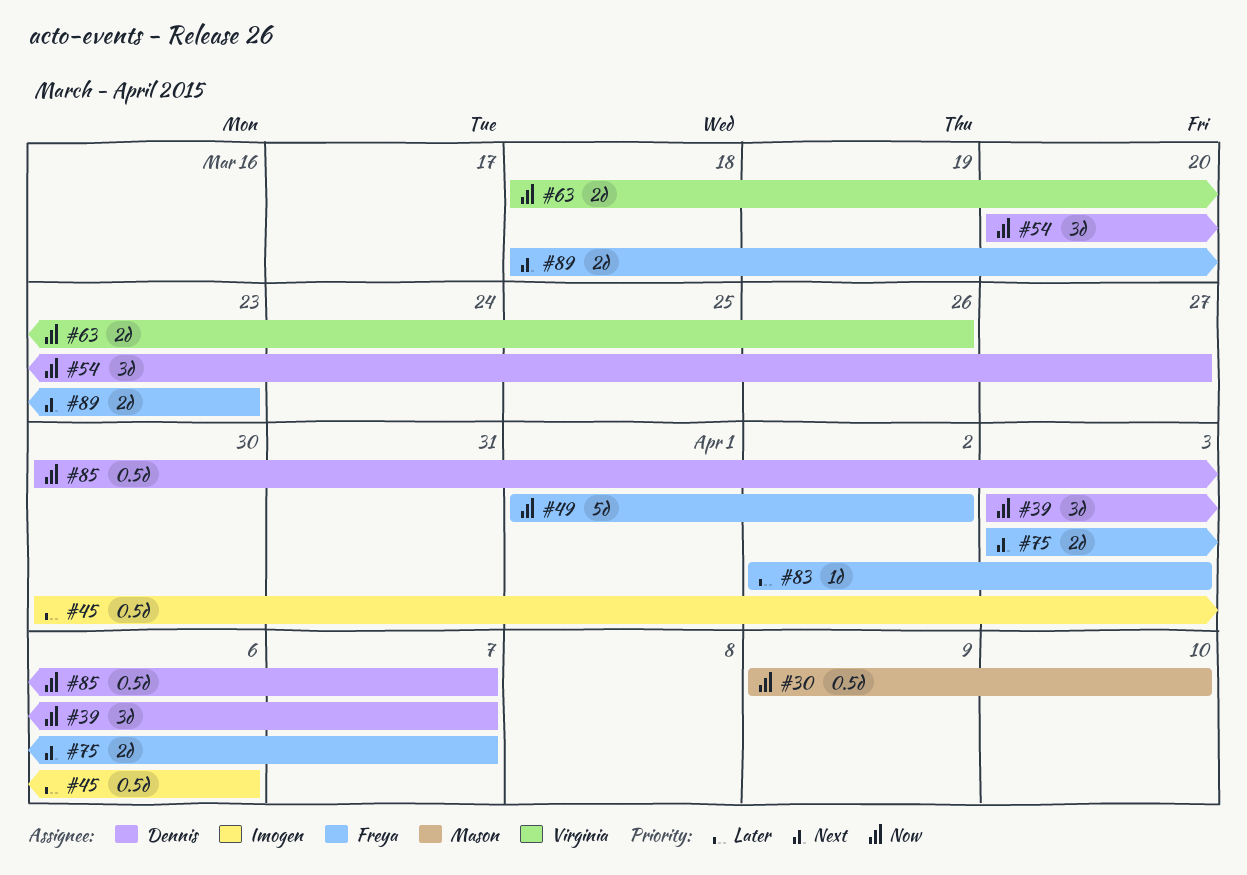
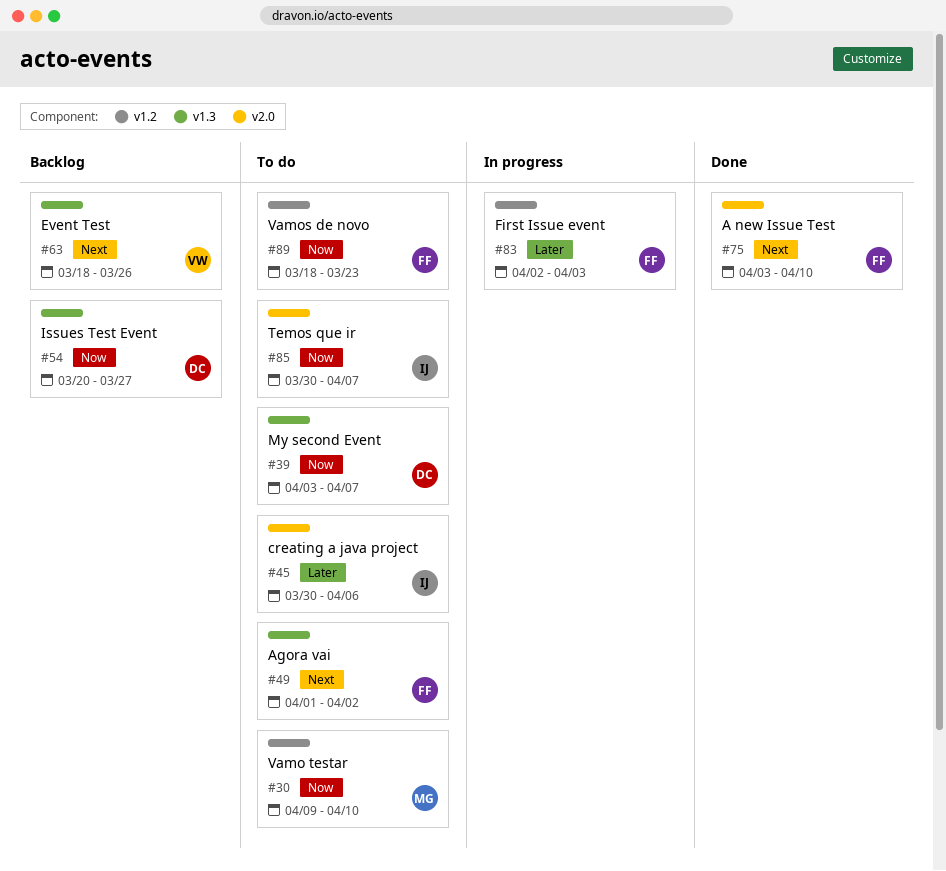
#49, priority: Now -> Next
#63, priority: Now -> Next
#75, due: Apr 7 -> Apr 10
#85, owner: Dennis -> Imogen
#89, priority: Next -> Now

